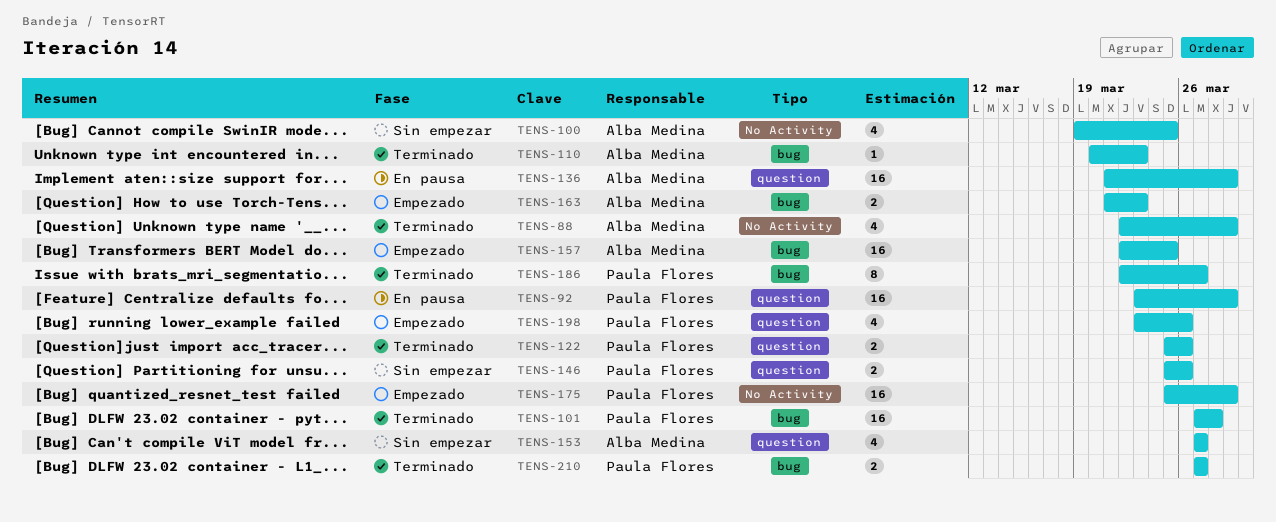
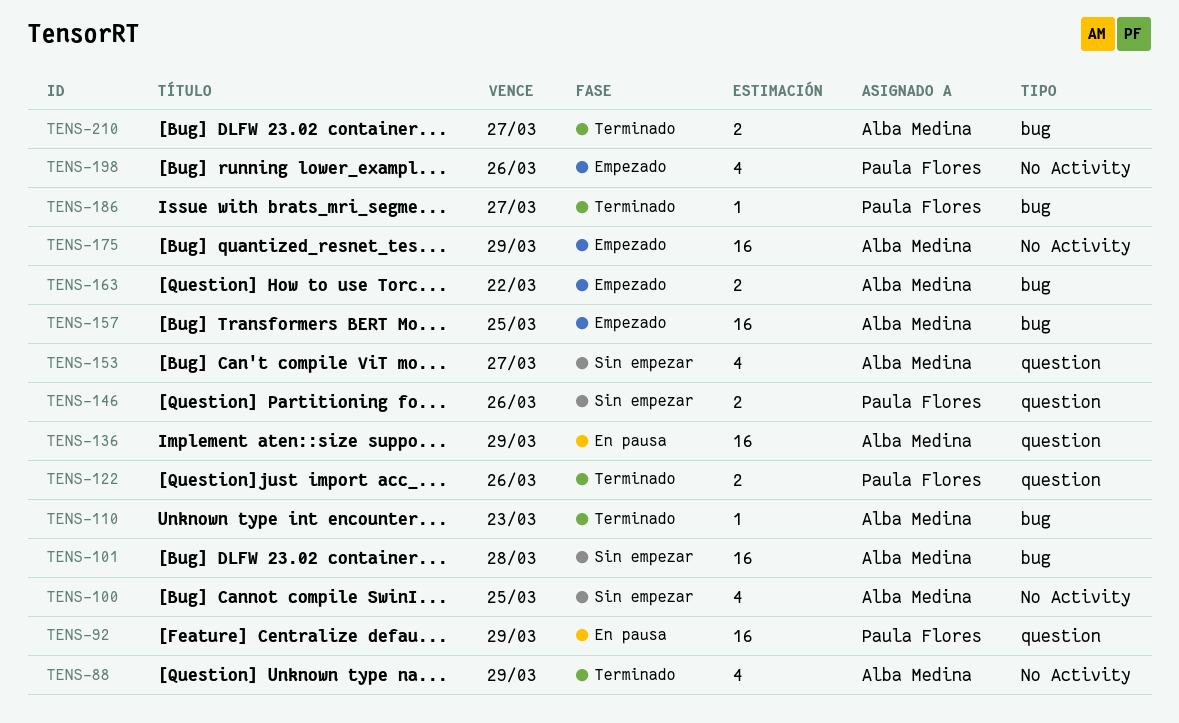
TENS-101, status: Terminado -> Sin empezar
TENS-101, owner: Paula Flores -> Alba Medina
TENS-163, due: Mar 23 -> Mar 22
TENS-175, owner: Paula Flores -> Alba Medina
TENS-186, estimate: 8 -> 1
TENS-198, label: question -> No Activity
TENS-210, owner: Paula Flores -> Alba Medina

